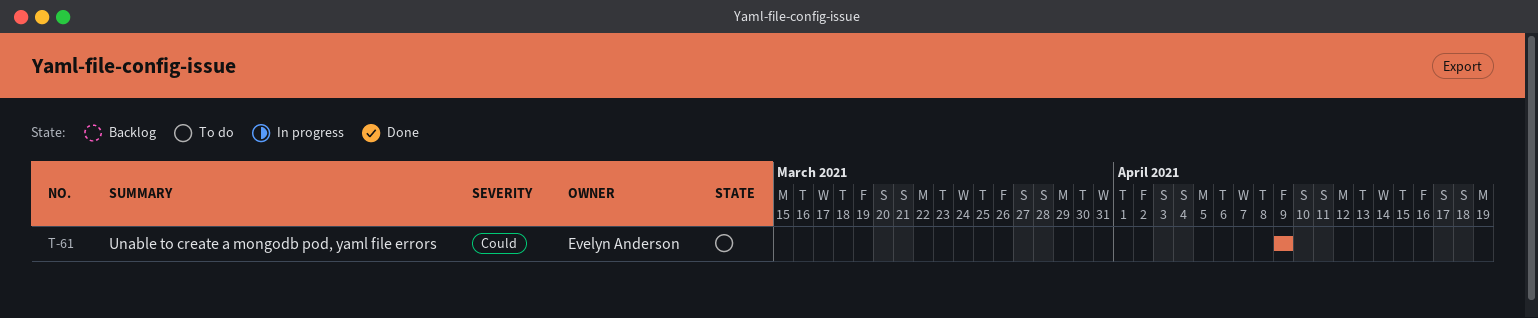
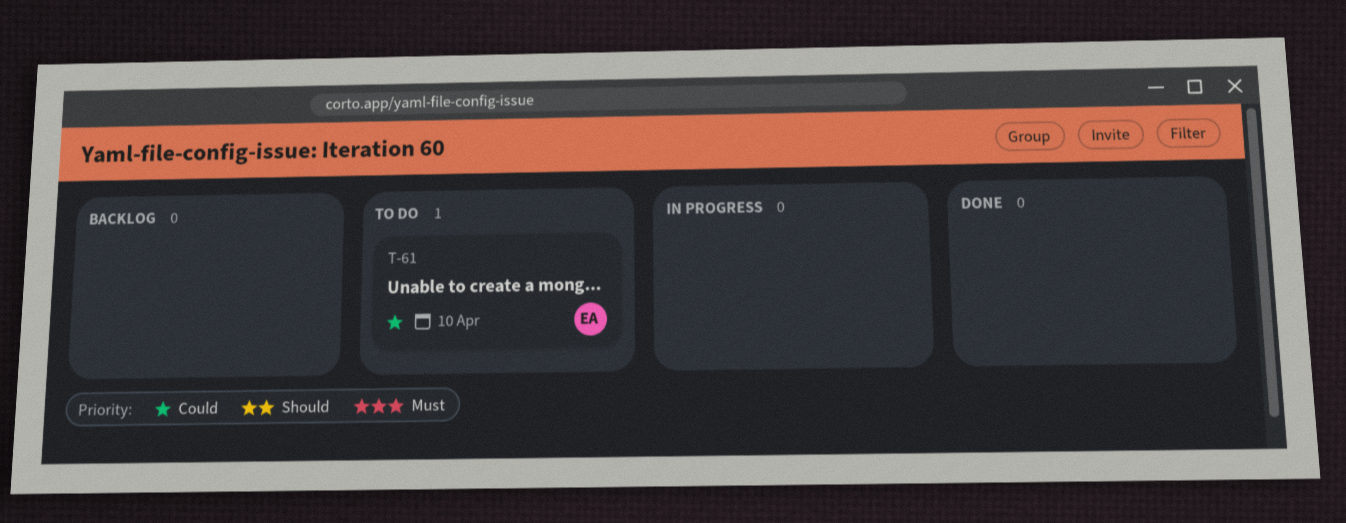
T-61, due: Apr 9 -> Apr 10

